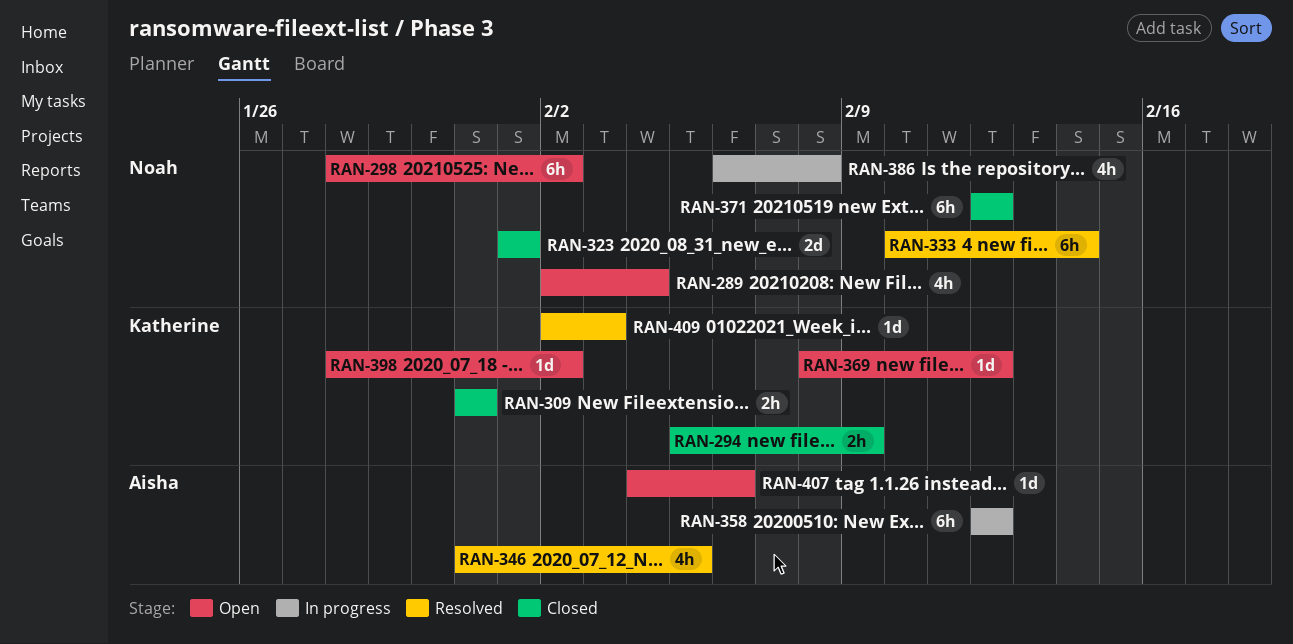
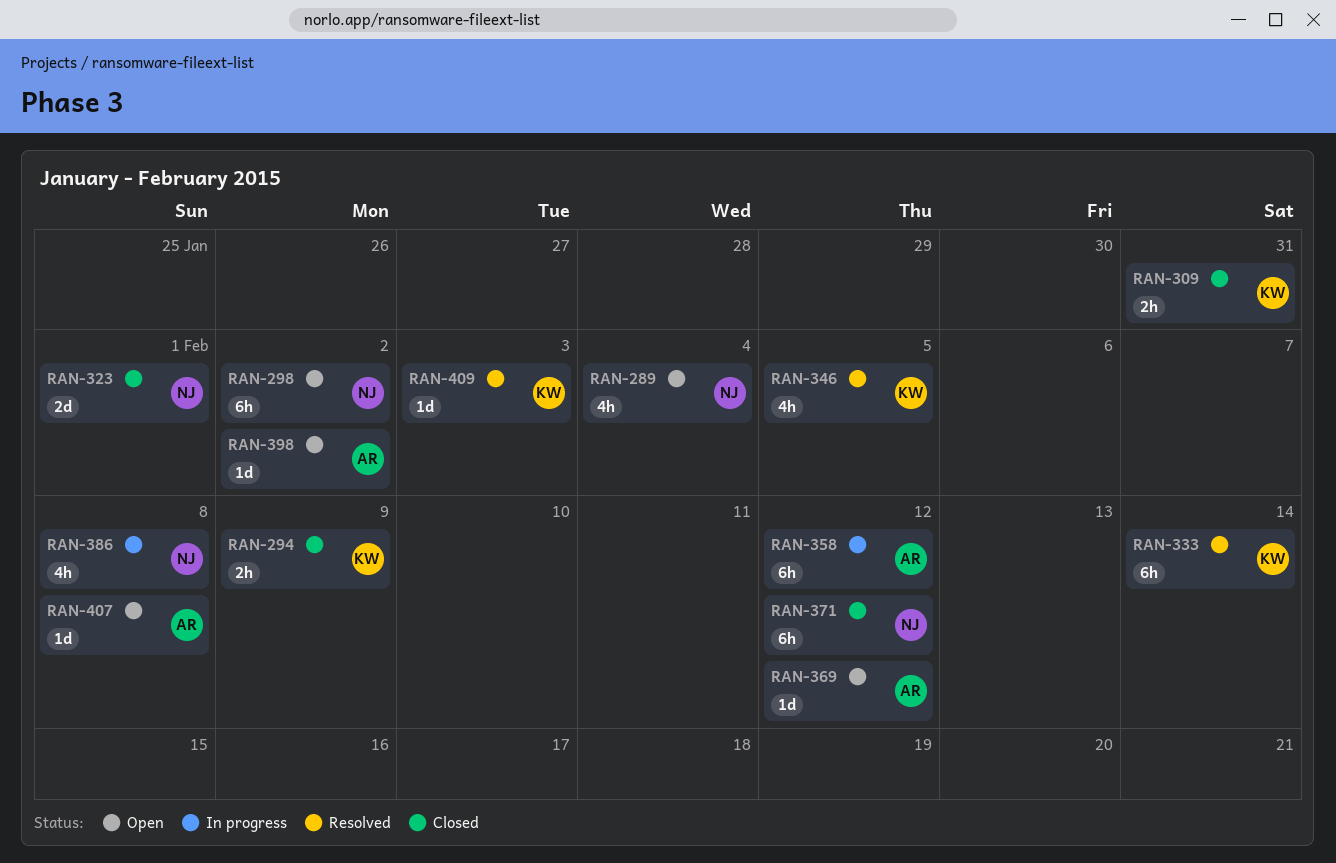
RAN-333, owner: Noah -> Katherine
RAN-346, owner: Aisha -> Katherine
RAN-369, owner: Katherine -> Aisha
RAN-398, owner: Katherine -> Aisha
RAN-407, due: Feb 6 -> Feb 8

